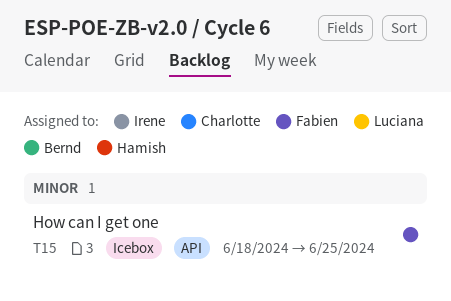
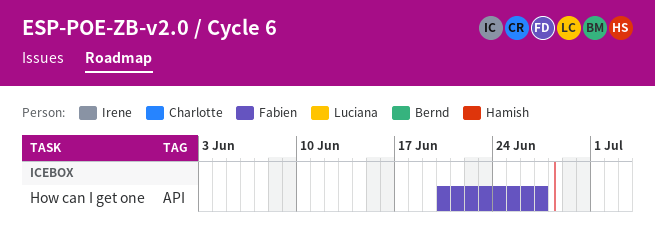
How can I get one, start: Jun 18 -> Jun 20
How can I get one, due: Jun 25 -> Jun 27

